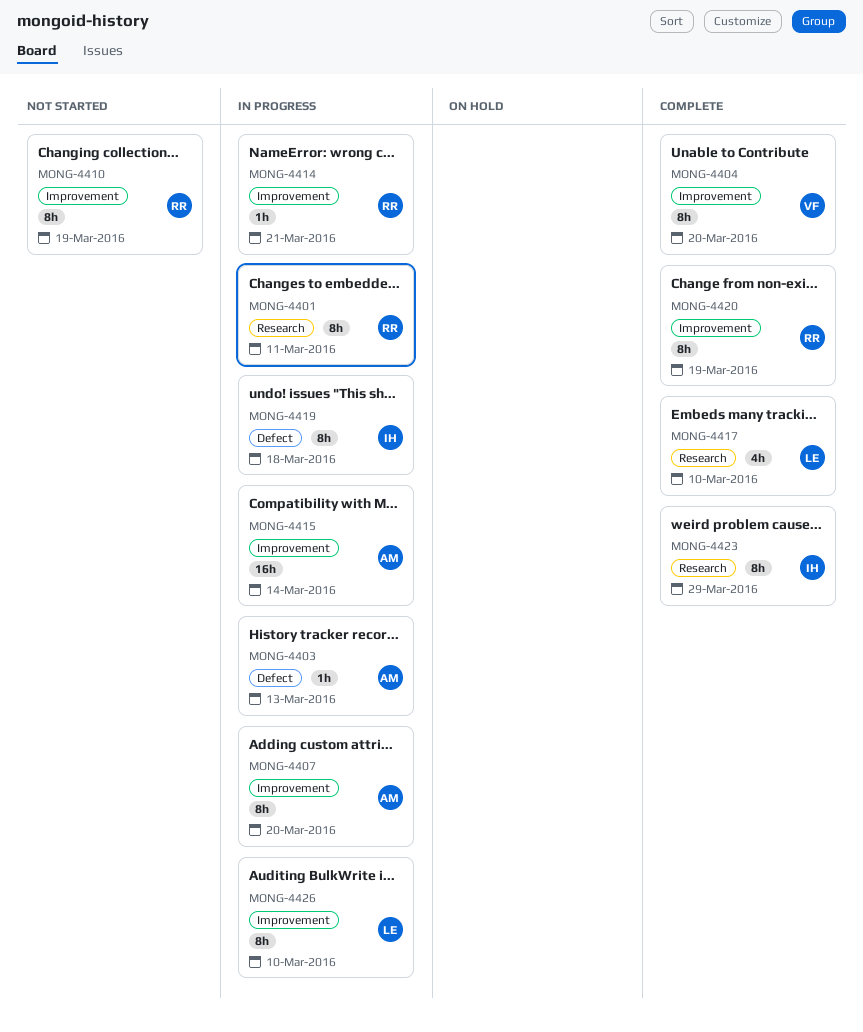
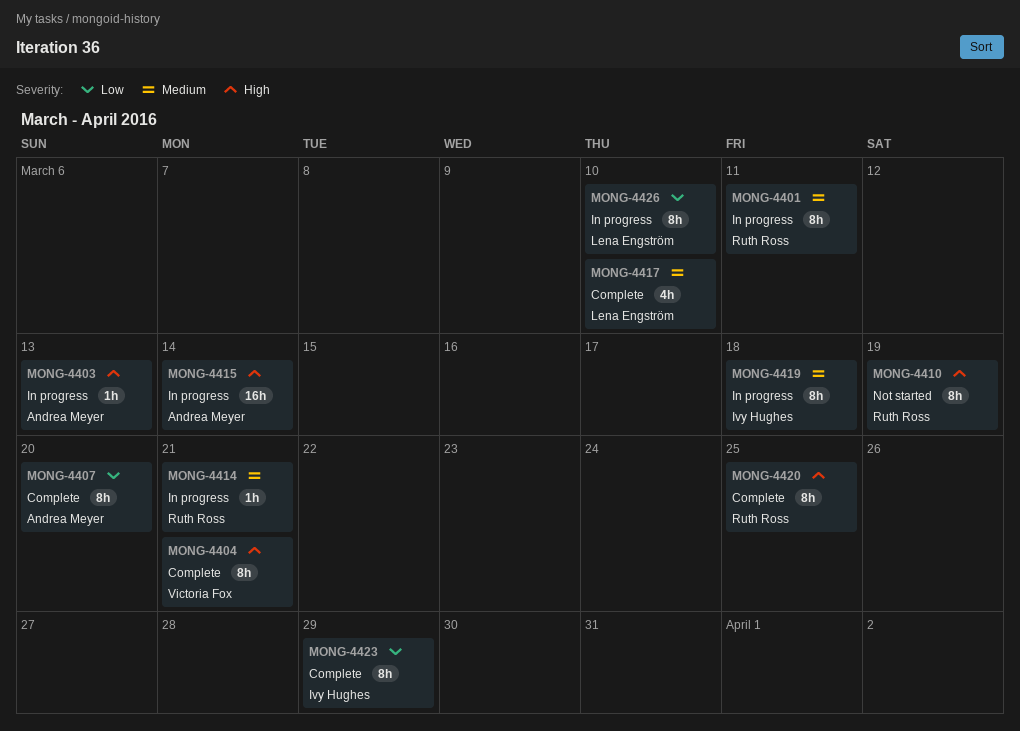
MONG-4404, due: Mar 20 -> Mar 21
MONG-4407, status: In progress -> Complete
MONG-4420, due: Mar 19 -> Mar 25

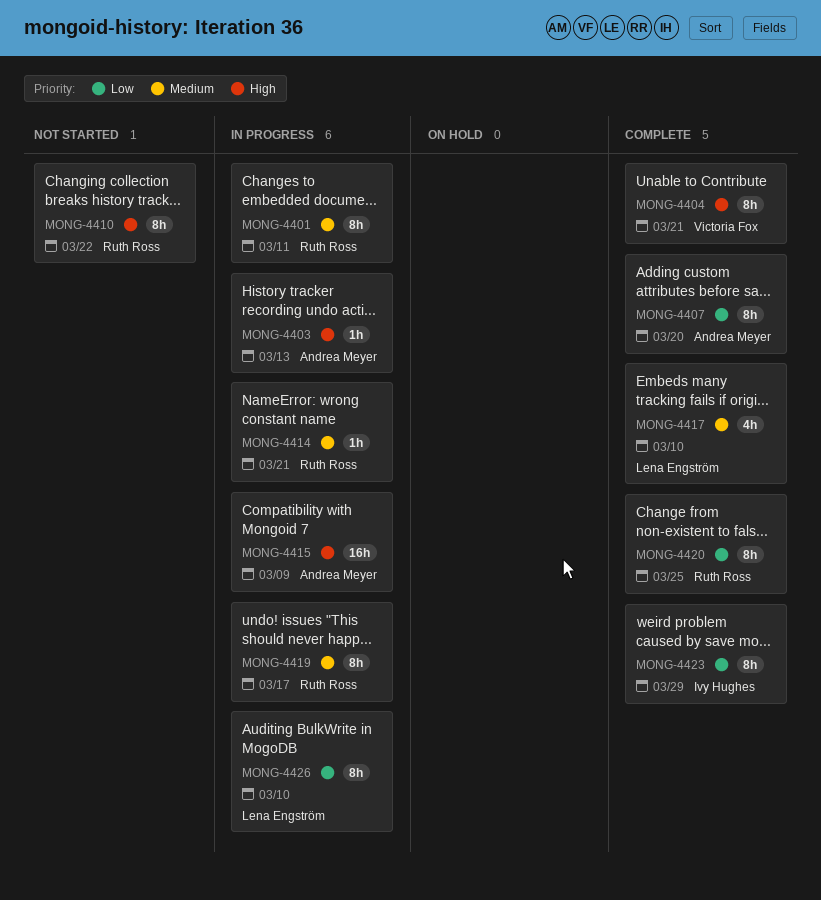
MONG-4410, due: Mar 19 -> Mar 22
MONG-4415, due: Mar 14 -> Mar 9
MONG-4419, owner: Ivy Hughes -> Ruth Ross
MONG-4419, due: Mar 18 -> Mar 17
MONG-4420, priority: High -> Low

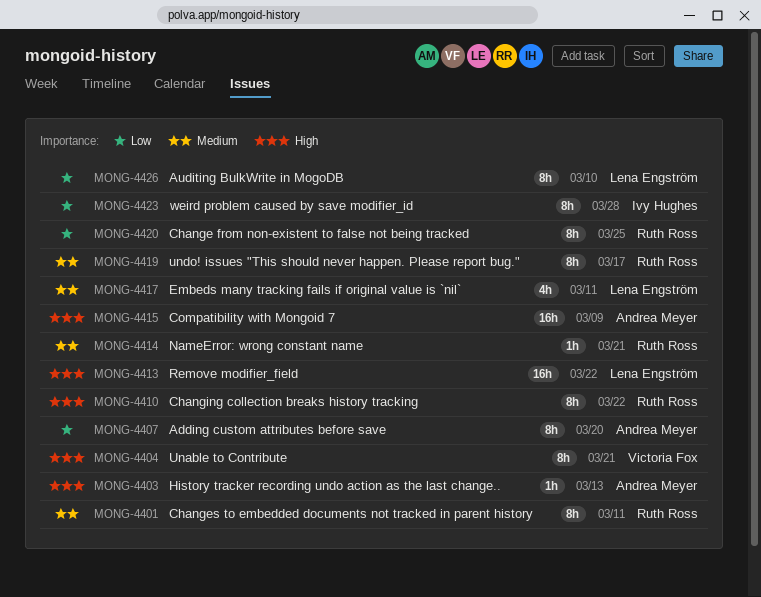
MONG-4413: none -> present
MONG-4417, due: Mar 10 -> Mar 11
MONG-4423, due: Mar 29 -> Mar 28

